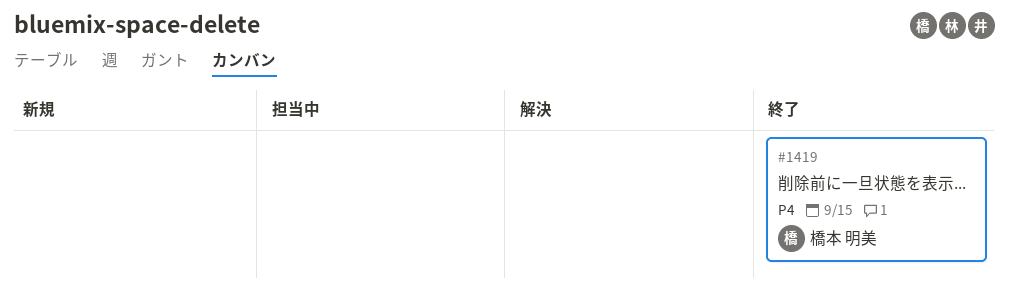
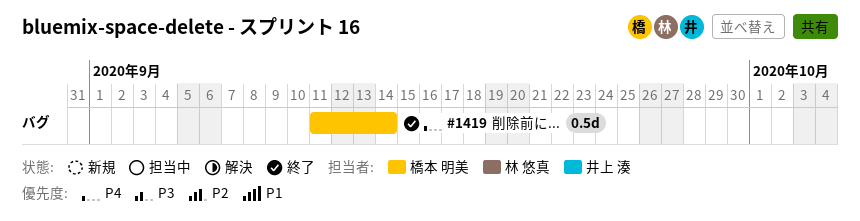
#1419, due: Sep 15 -> Sep 14

